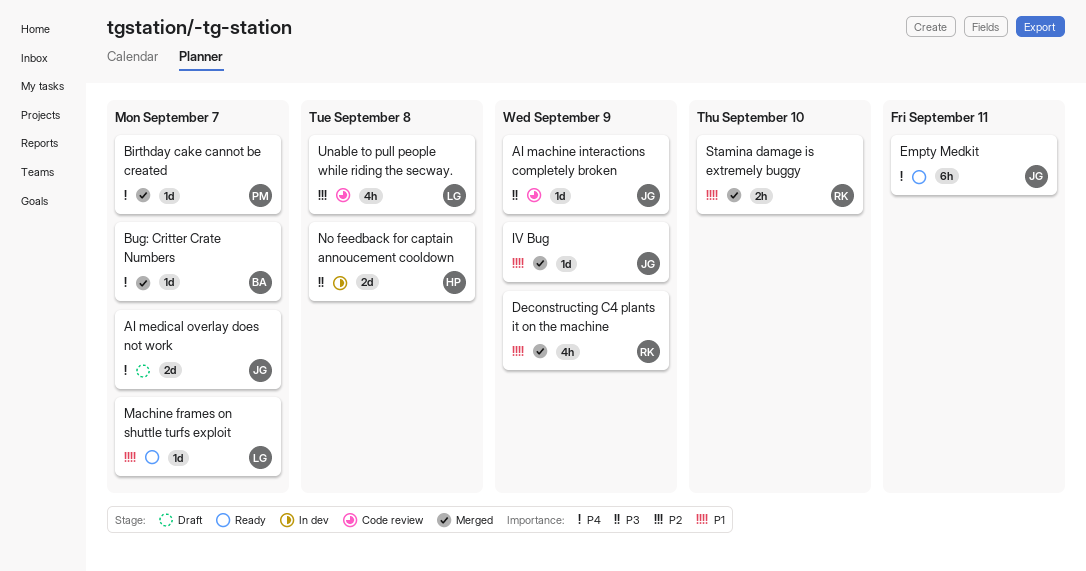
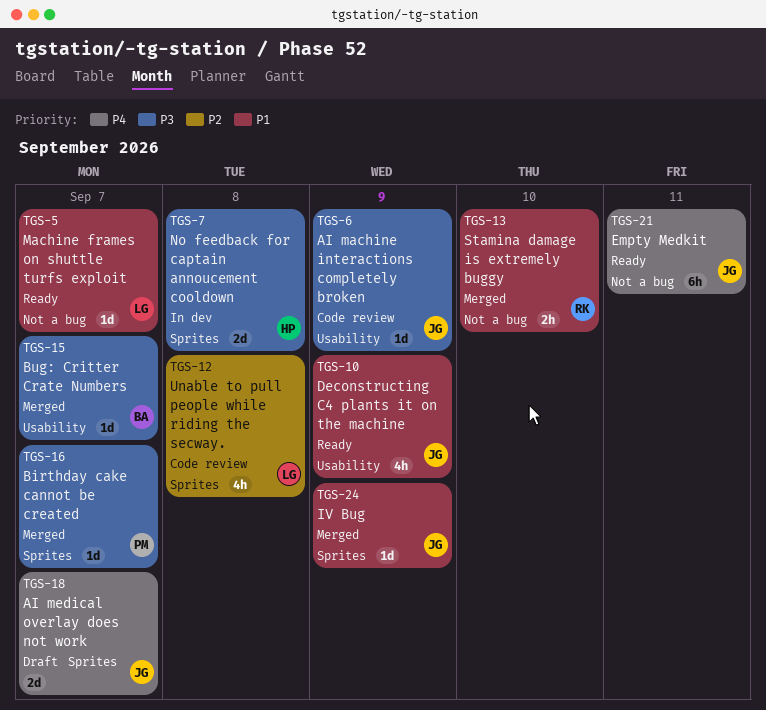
Birthday cake cannot be created, priority: P4 -> P3
Bug: Critter Crate Numbers, priority: P4 -> P3
Deconstructing C4 plants it on the machine, status: Merged -> Ready
Deconstructing C4 plants it on the machine, owner: RK -> JG

